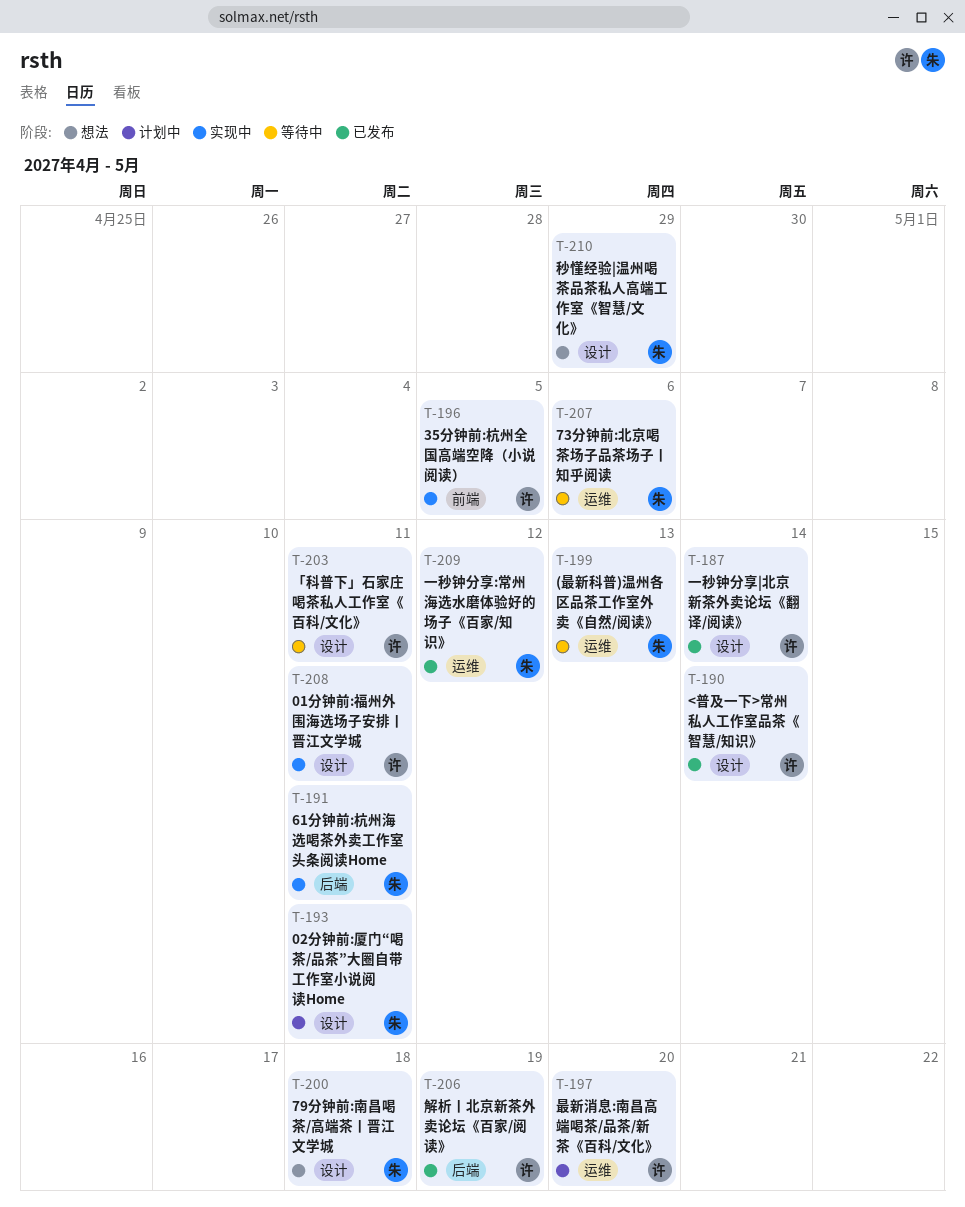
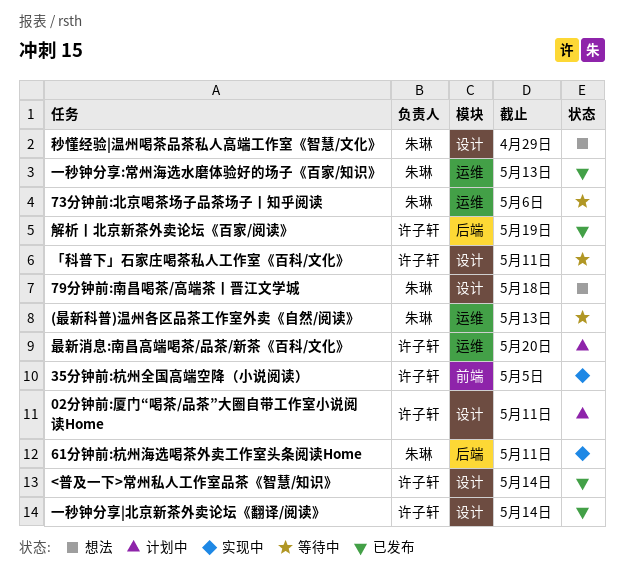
01分钟前:福州外围海选场子安排丨晋江文学城: present -> none
02分钟前:厦门“喝茶/品茶”大圈自带工作室小说阅读Home, owner: 朱琳 -> 许子轩
一秒钟分享:常州海选水磨体验好的场子《百家/知识》, due: May 12 -> May 13

